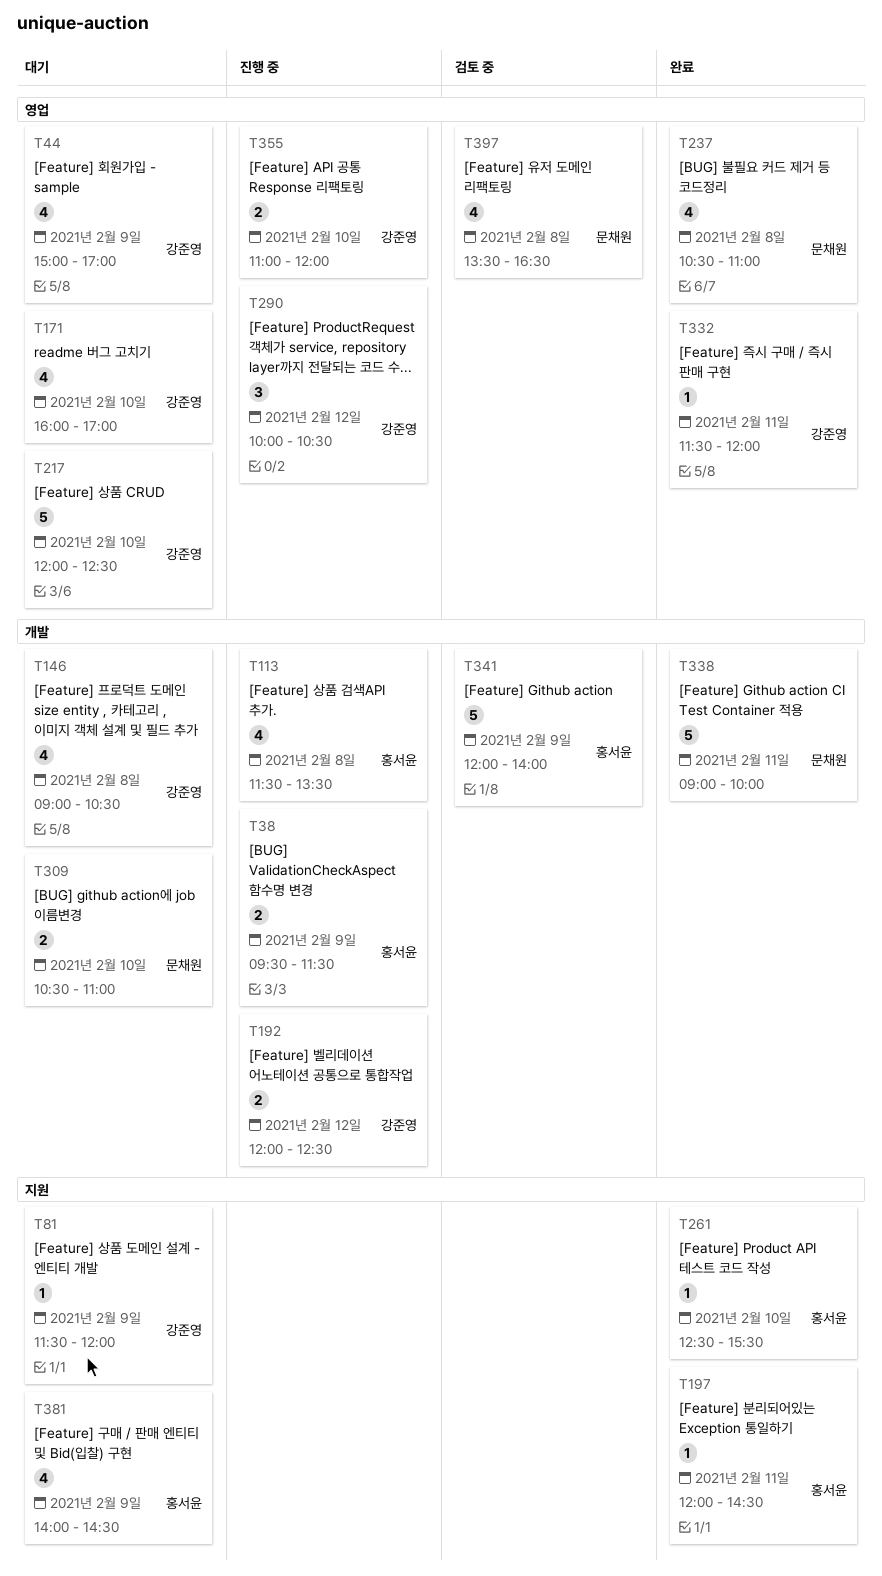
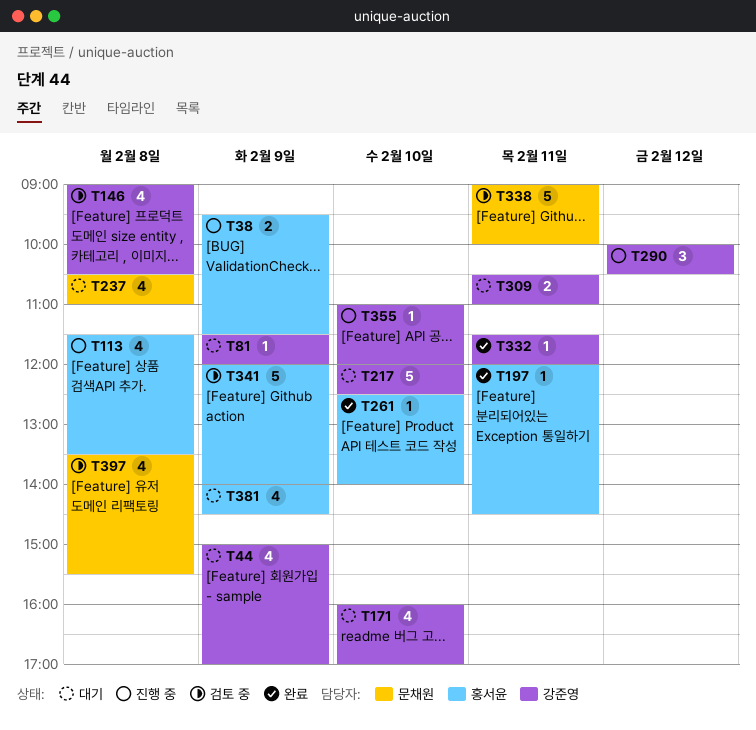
T146, status: 대기 -> 검토 중
T192: present -> none
T237, status: 완료 -> 대기
T261, ends: 15:30 -> 14:00
T309, owner: 문채원 -> 강준영
T309, day: Feb 10 -> Feb 11
T338, status: 완료 -> 검토 중
T355, estimate: 2 -> 1
T397, ends: 16:30 -> 15:30

